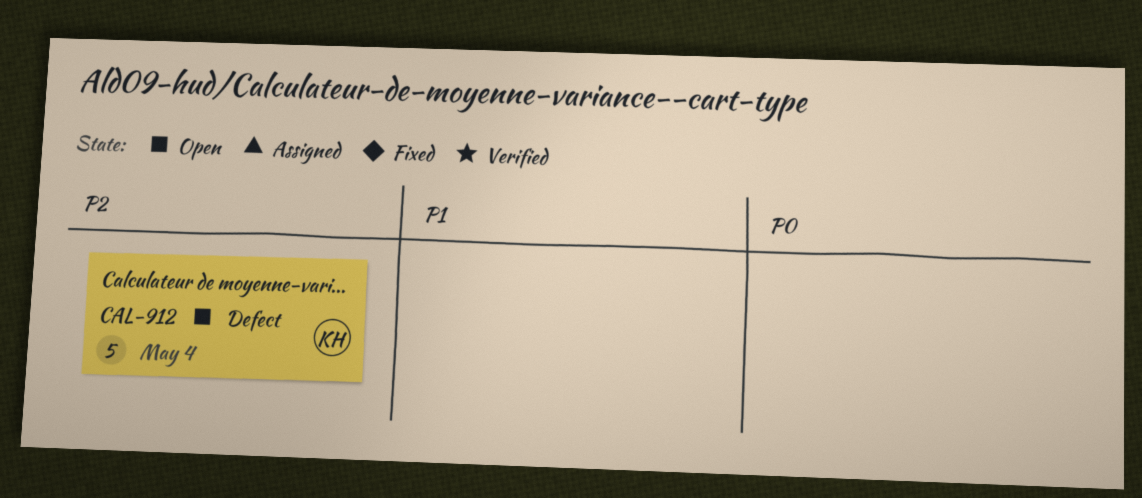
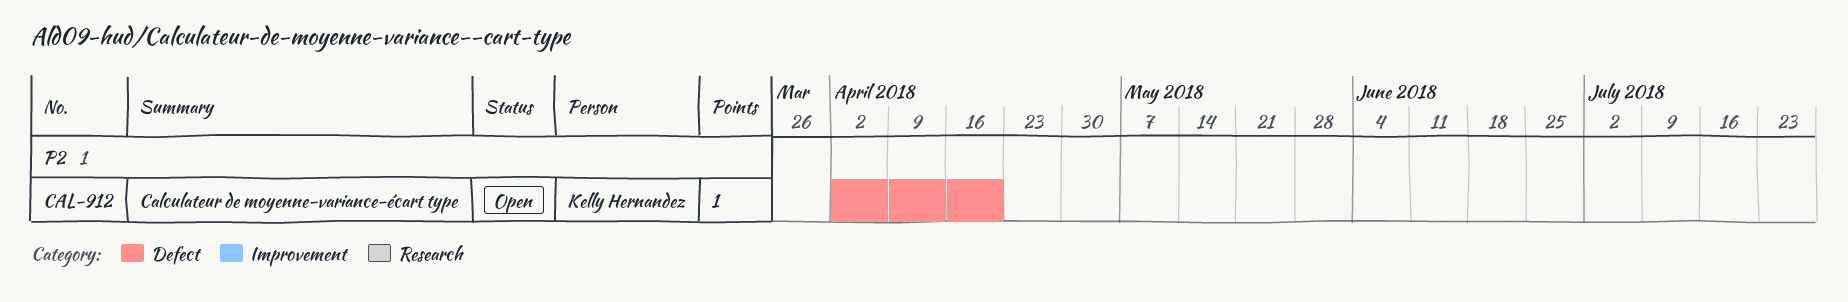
CAL-912, estimate: 5 -> 1
CAL-912, due: May 4 -> Apr 20

